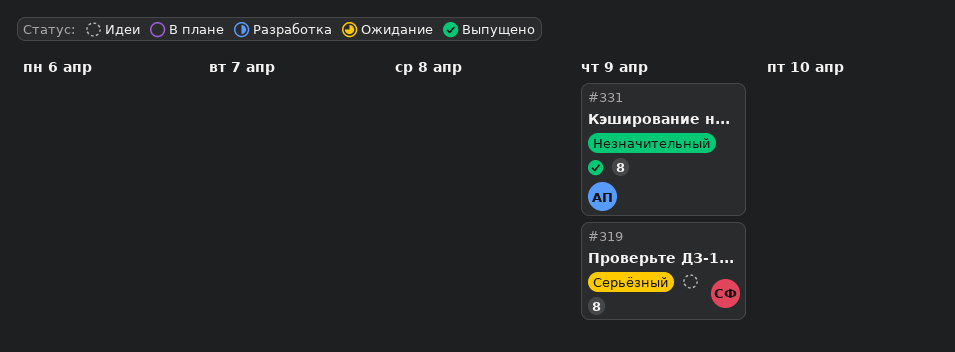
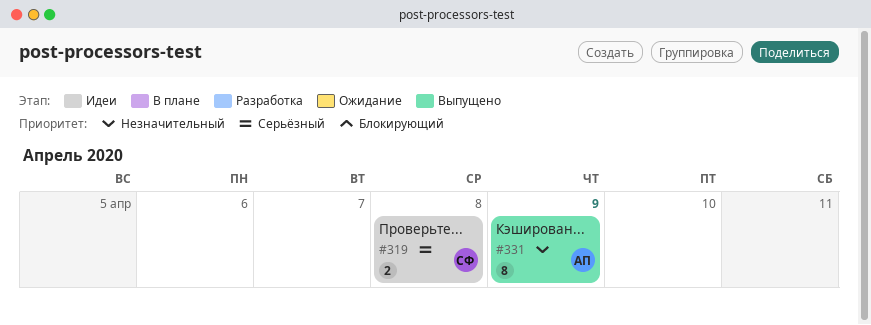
#319, estimate: 8 -> 2
#319, due: Apr 9 -> Apr 8

